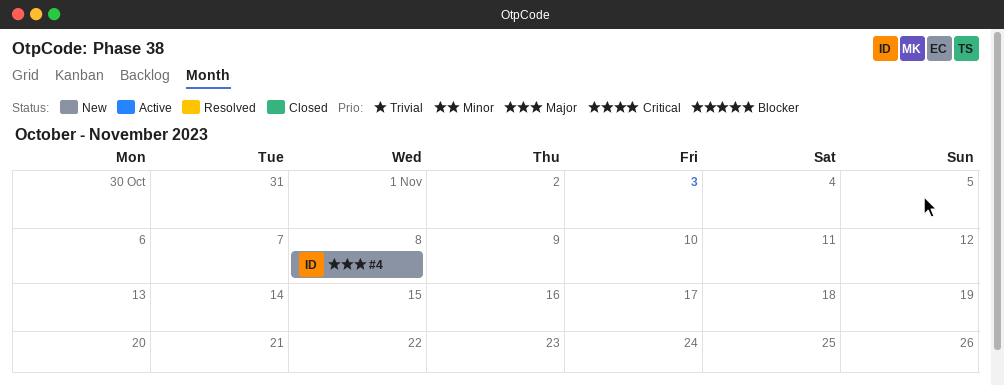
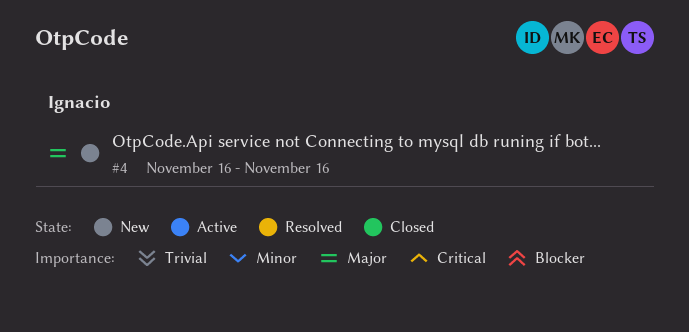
#4, start: Nov 8 -> Nov 16
#4, due: Nov 8 -> Nov 16

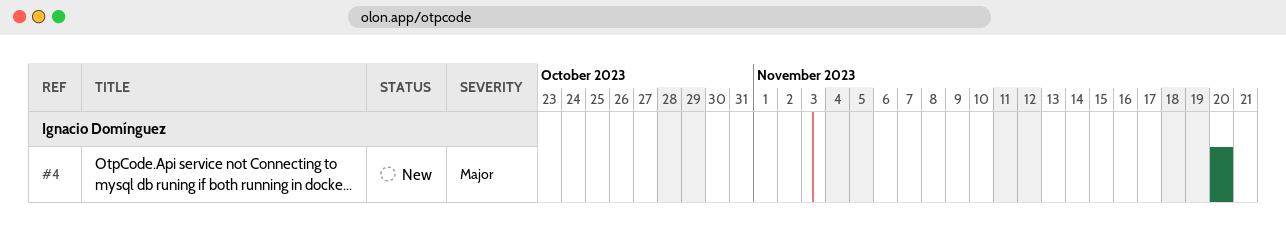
#4, start: Nov 16 -> Nov 20
#4, due: Nov 16 -> Nov 20

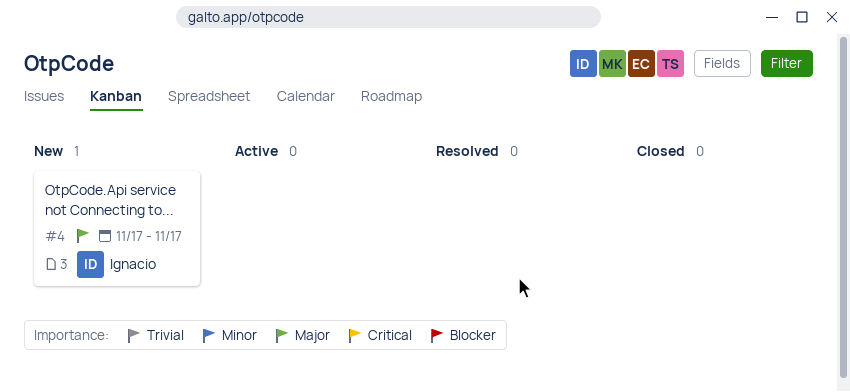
#4, start: Nov 20 -> Nov 17
#4, due: Nov 20 -> Nov 17

